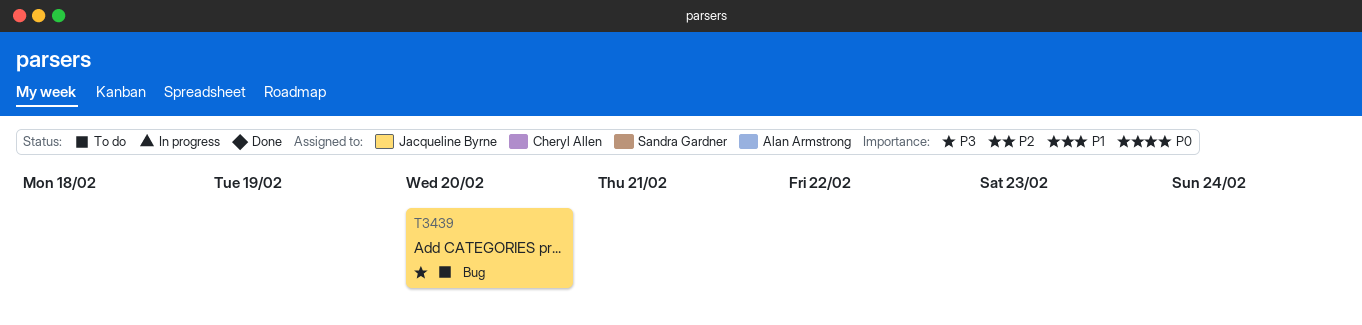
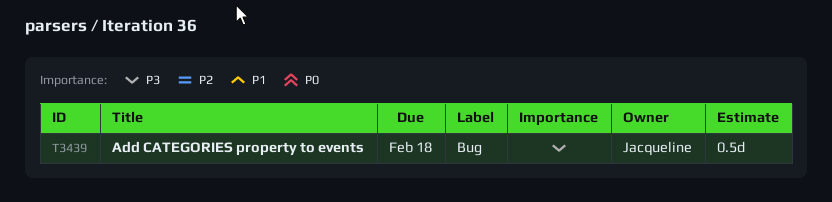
T3439, due: Feb 20 -> Feb 18

